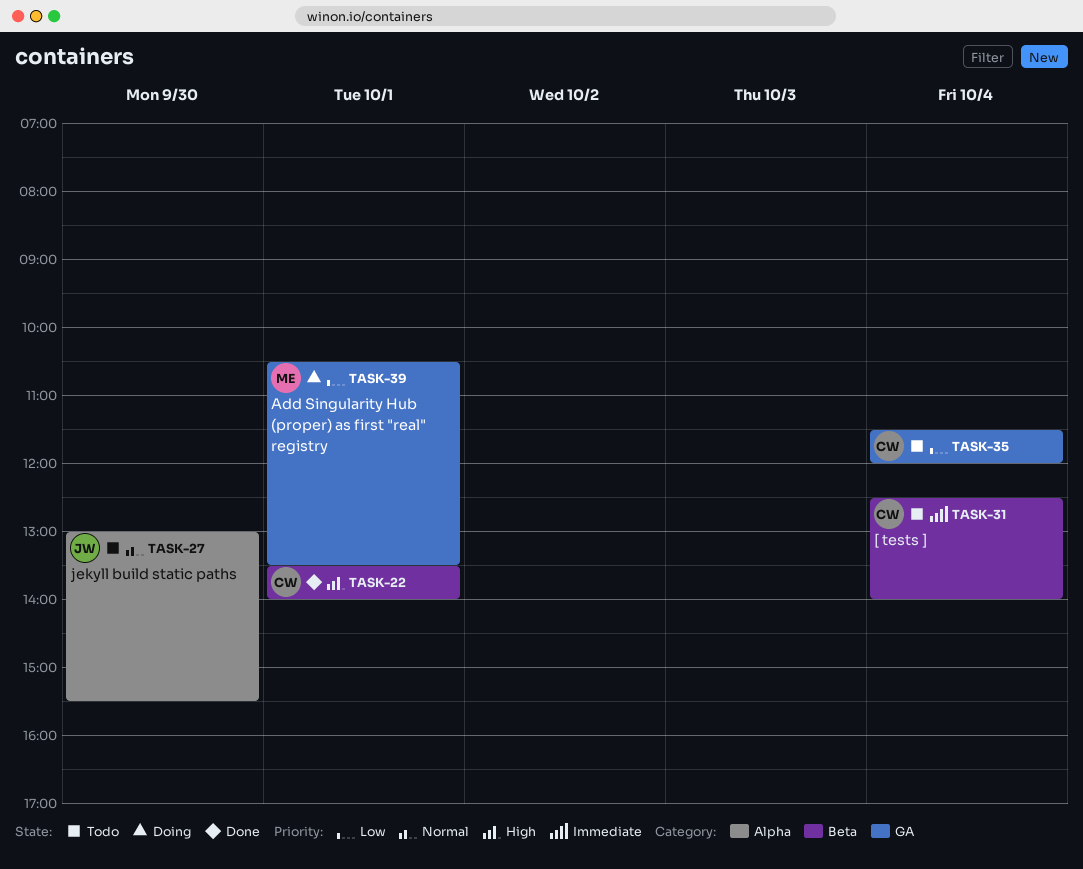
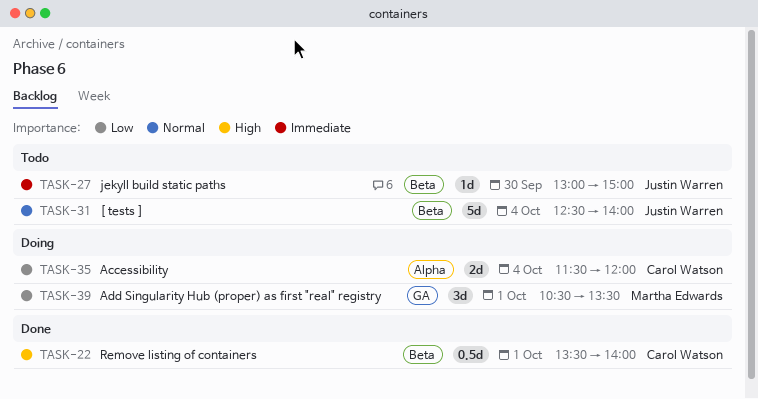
TASK-27, priority: Normal -> Immediate
TASK-27, label: Alpha -> Beta
TASK-27, ends: 15:30 -> 15:00
TASK-31, owner: Carol Watson -> Justin Warren
TASK-31, priority: Immediate -> Normal
TASK-35, status: Todo -> Doing
TASK-35, label: GA -> Alpha

